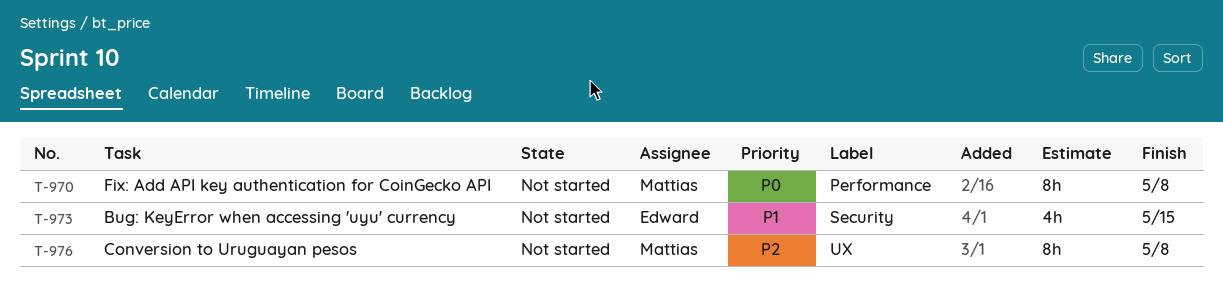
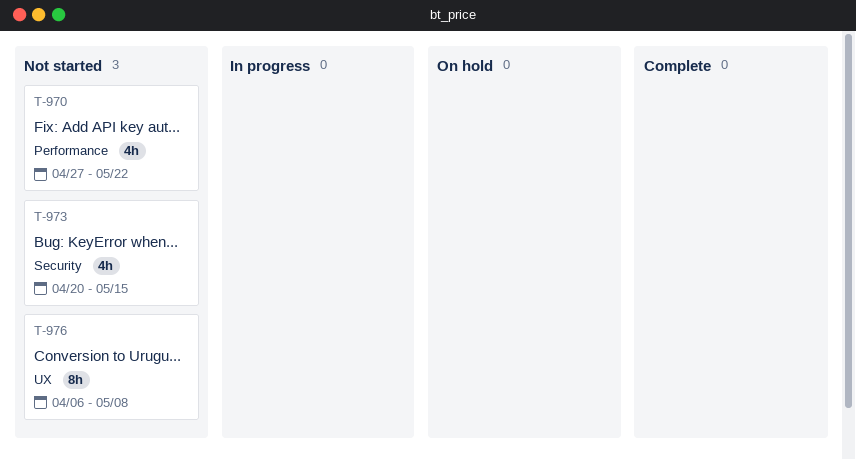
T-970, estimate: 8h -> 4h
T-970, due: May 8 -> May 22

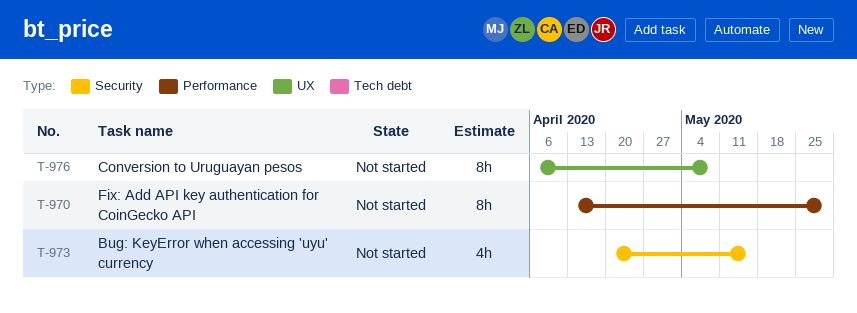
T-970, estimate: 4h -> 8h
T-970, start: Apr 27 -> Apr 13
T-970, due: May 22 -> May 29

